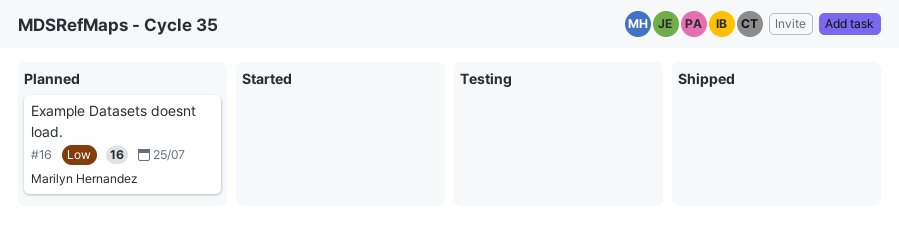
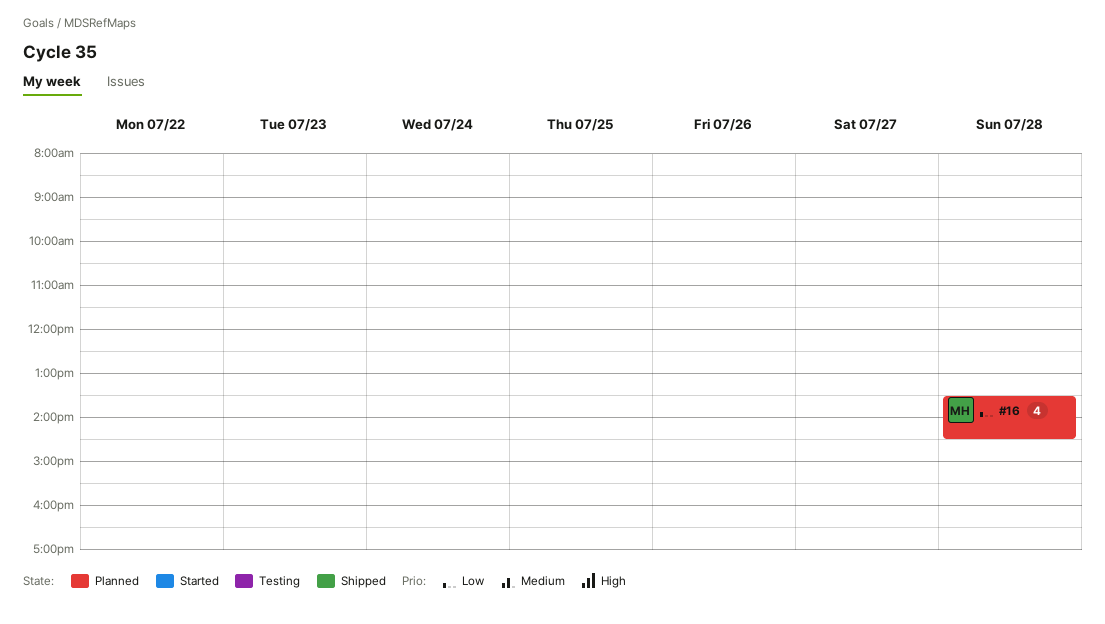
#16, estimate: 16 -> 4
#16, day: Jul 25 -> Jul 28

